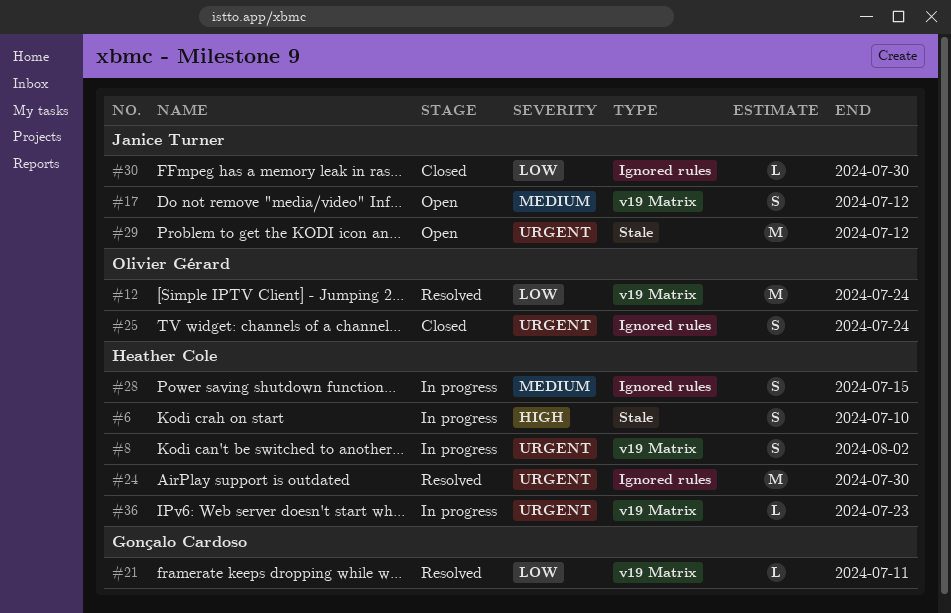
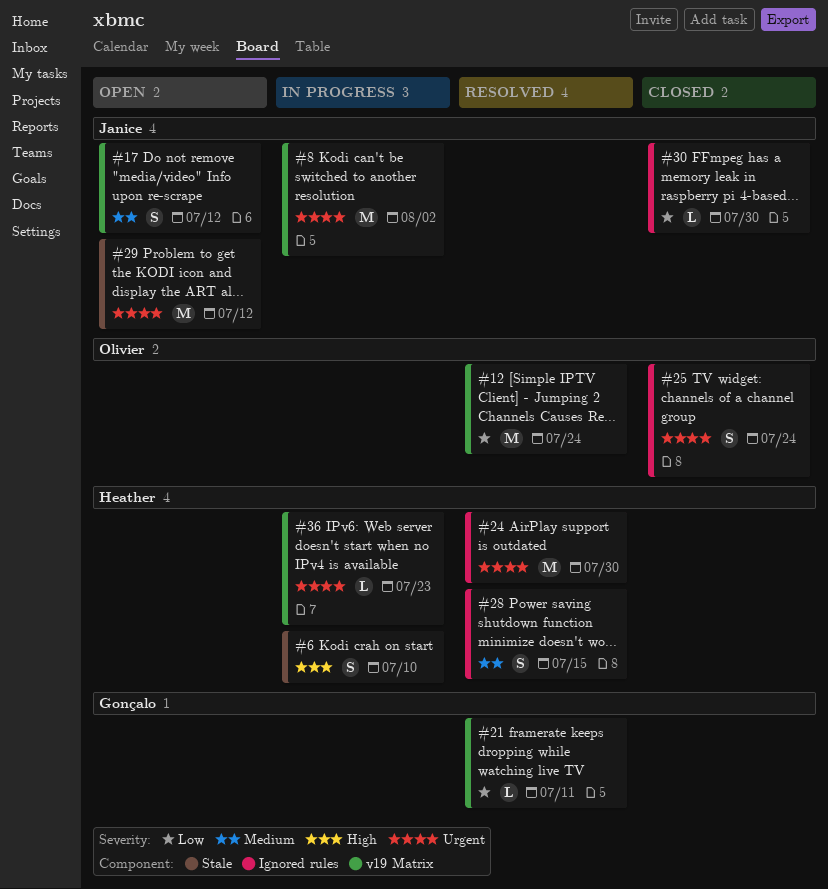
#8, owner: Heather Cole -> Janice Turner
#8, estimate: S -> M
#28, status: In progress -> Resolved

